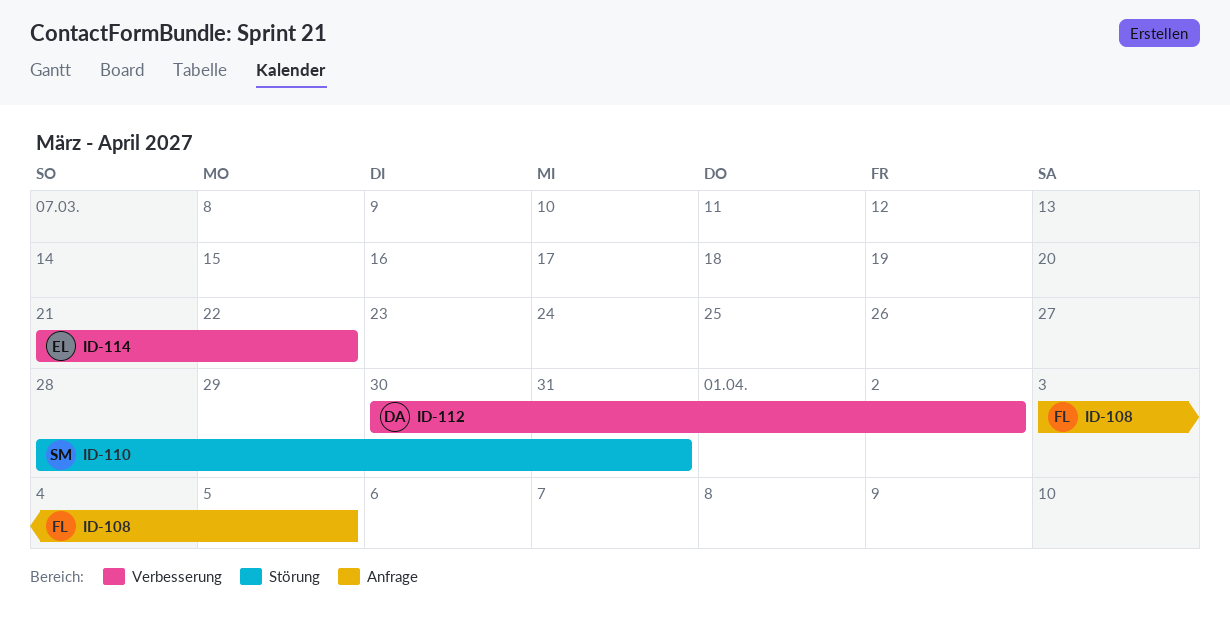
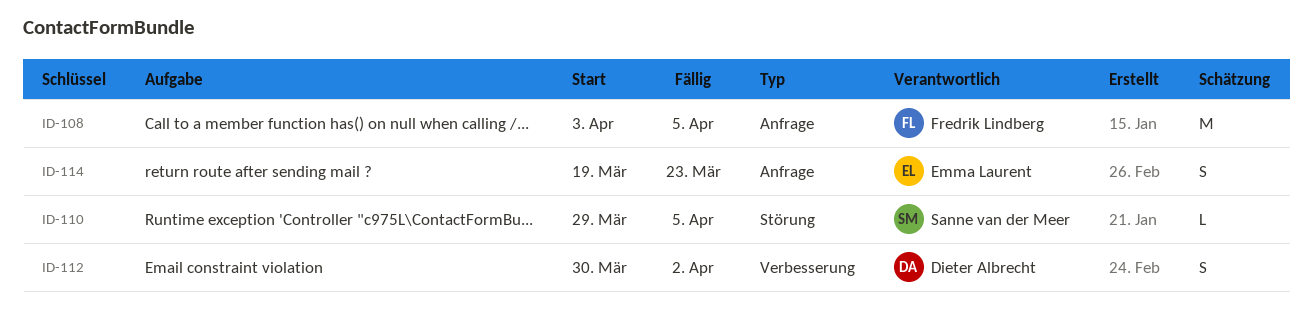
ID-110, start: Mar 28 -> Mar 29
ID-110, due: Mar 31 -> Apr 5
ID-114, label: Verbesserung -> Anfrage
ID-114, start: Mar 21 -> Mar 19
ID-114, due: Mar 22 -> Mar 23

